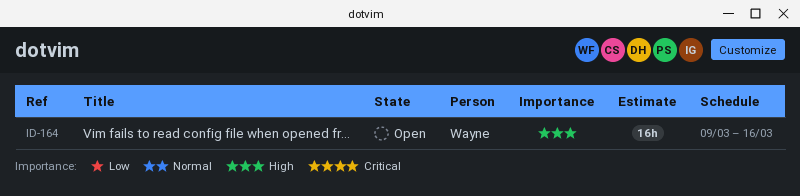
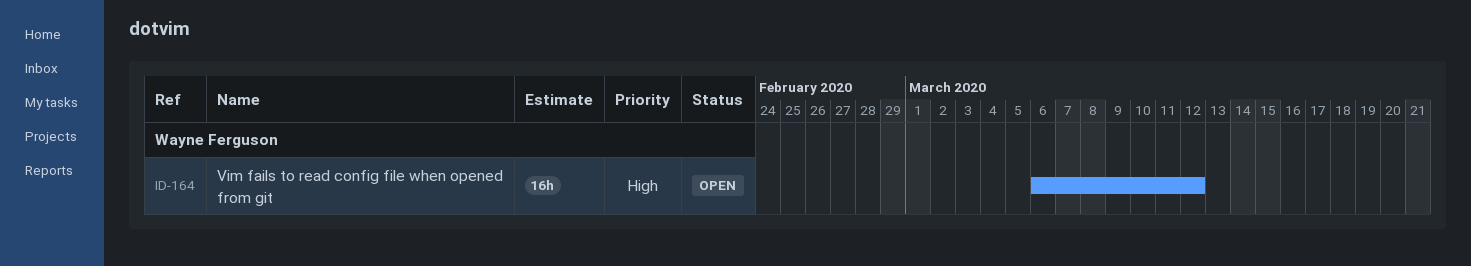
ID-164, start: Mar 9 -> Mar 6
ID-164, due: Mar 16 -> Mar 12

